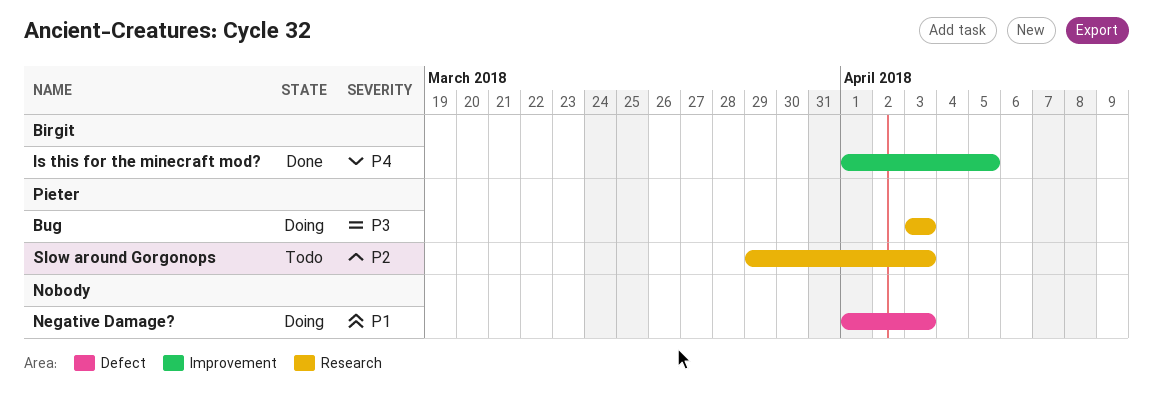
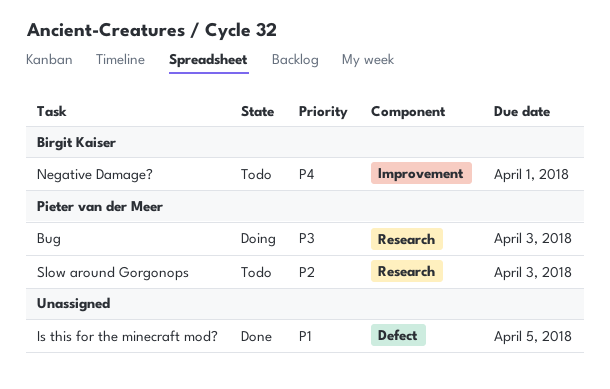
Is this for the minecraft mod?, owner: Birgit Kaiser -> none
Is this for the minecraft mod?, priority: P4 -> P1
Is this for the minecraft mod?, label: Improvement -> Defect
Negative Damage?, status: Doing -> Todo
Negative Damage?, owner: none -> Birgit Kaiser
Negative Damage?, priority: P1 -> P4
Negative Damage?, label: Defect -> Improvement
Negative Damage?, due: Apr 3 -> Apr 1

